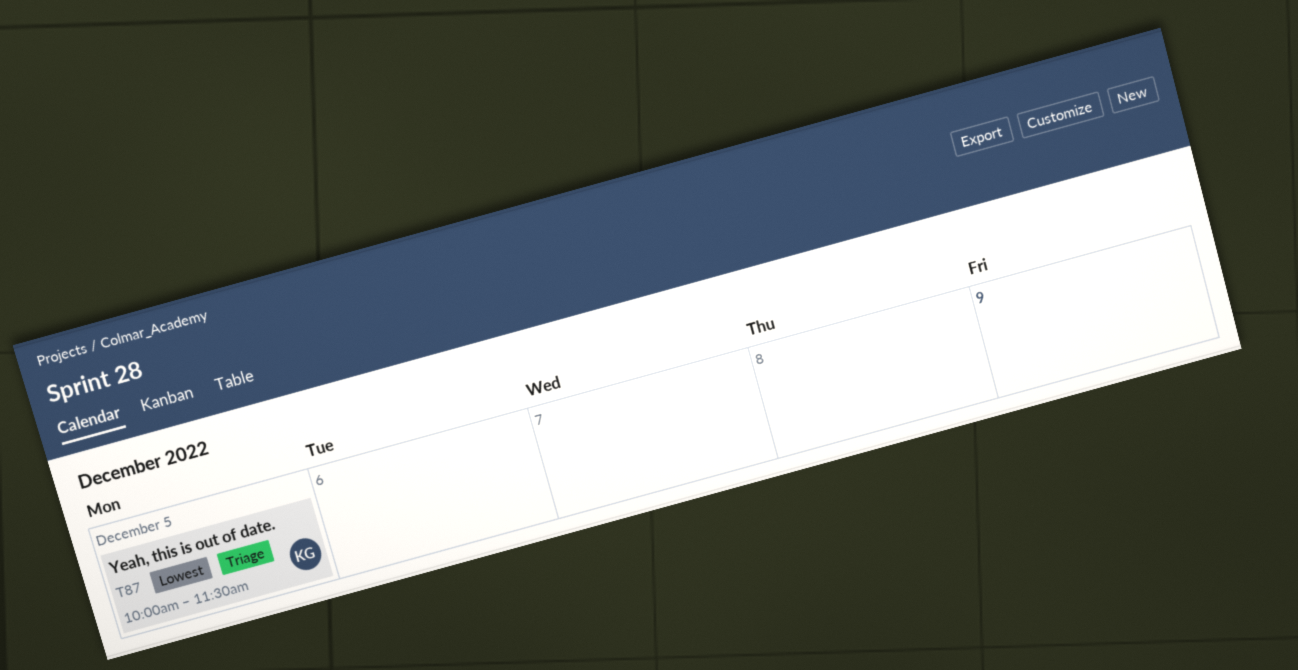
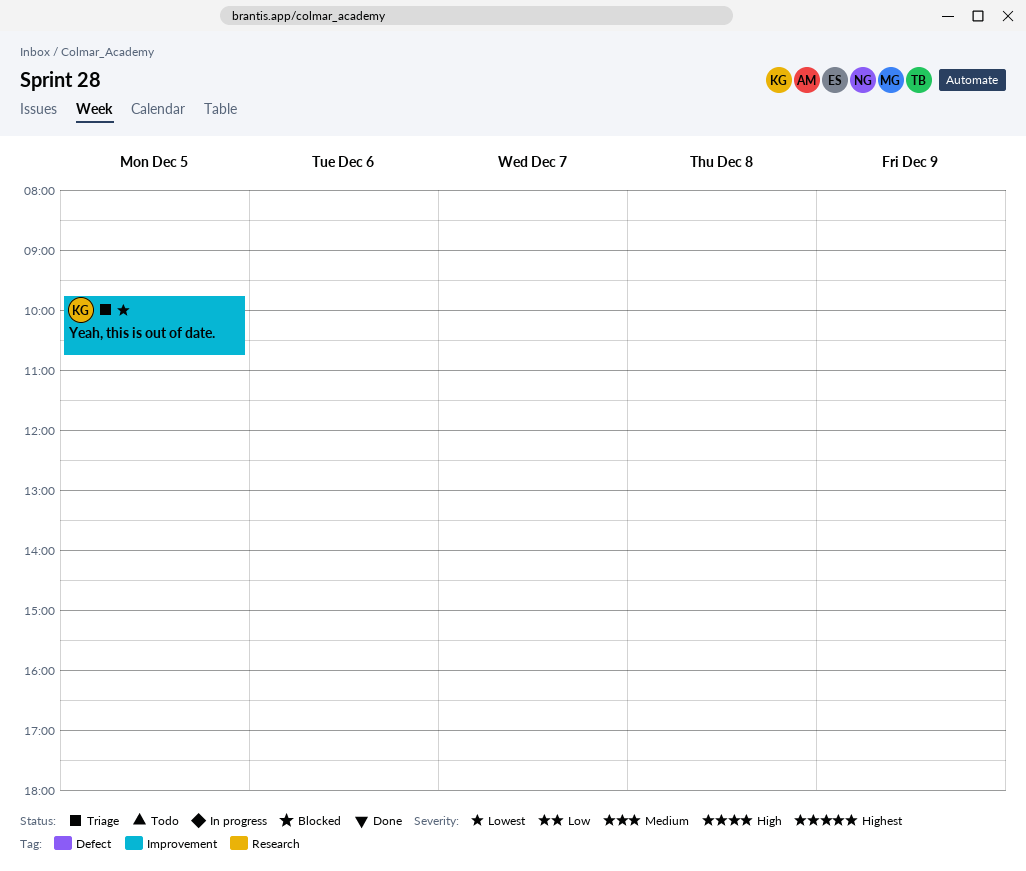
Yeah, this is out of date., begins: 10:00 -> 09:45
Yeah, this is out of date., ends: 11:30 -> 10:45

